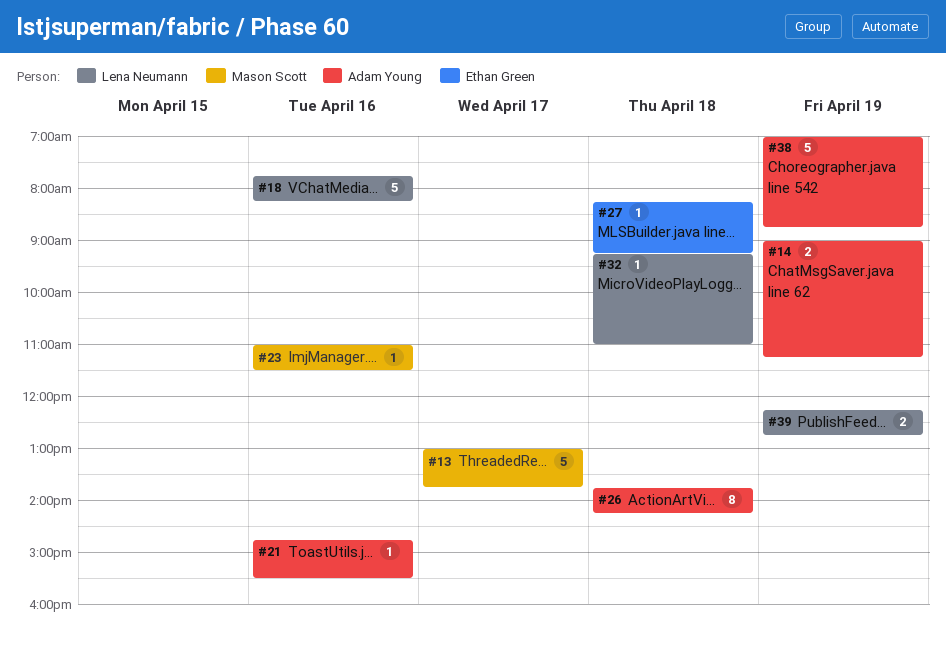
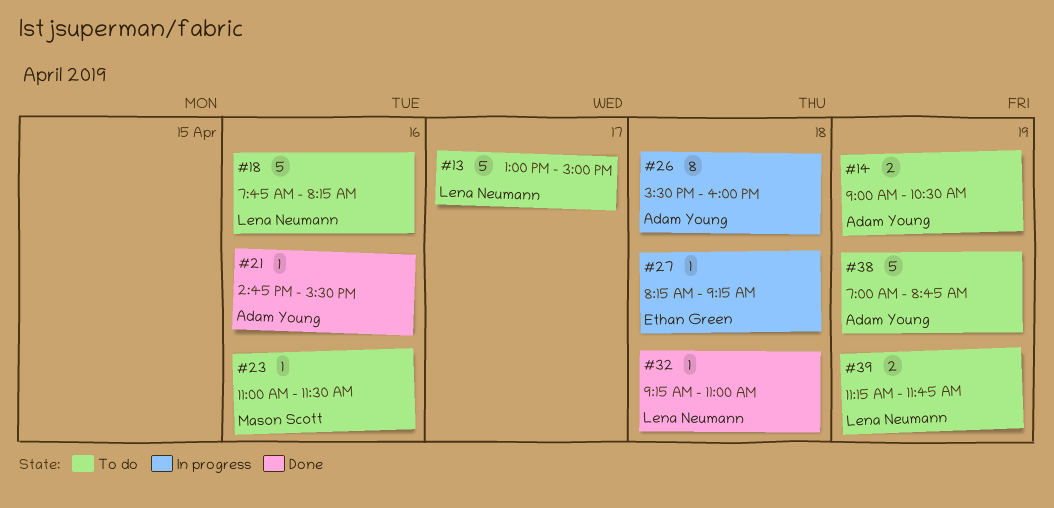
#13, owner: Mason Scott -> Lena Neumann
#13, ends: 13:45 -> 15:00
#14, ends: 11:15 -> 10:30
#26, begins: 13:45 -> 15:30
#26, ends: 14:15 -> 16:00
#39, begins: 12:15 -> 11:15
#39, ends: 12:45 -> 11:45

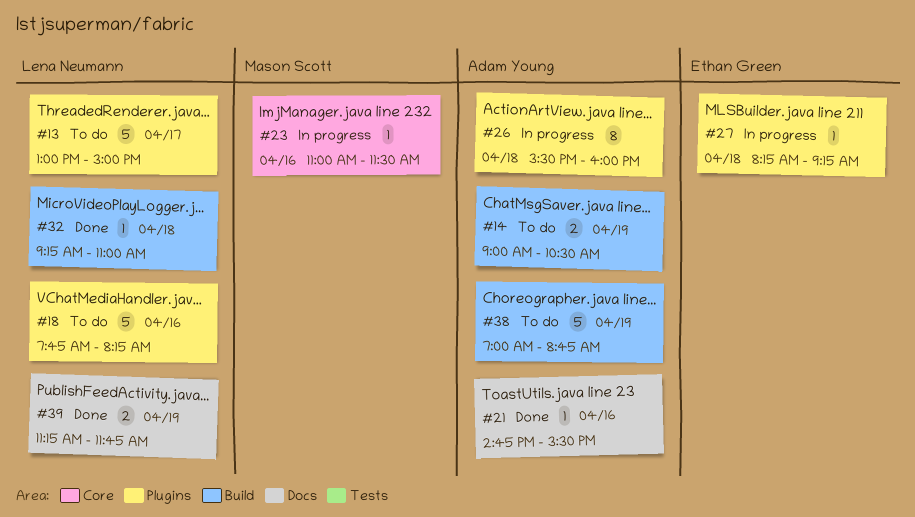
#23, status: To do -> In progress
#39, status: To do -> Done

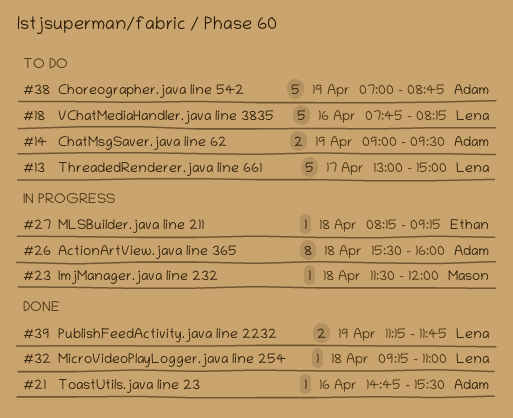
#14, ends: 10:30 -> 09:30
#23, day: Apr 16 -> Apr 18
#23, begins: 11:00 -> 11:30
#23, ends: 11:30 -> 12:00

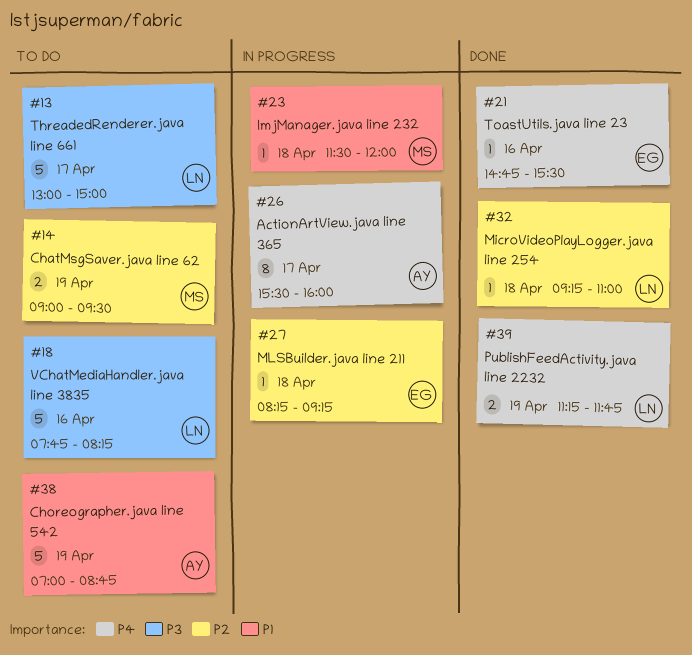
#14, owner: Adam -> Mason
#21, owner: Adam -> Ethan
#26, day: Apr 18 -> Apr 17

